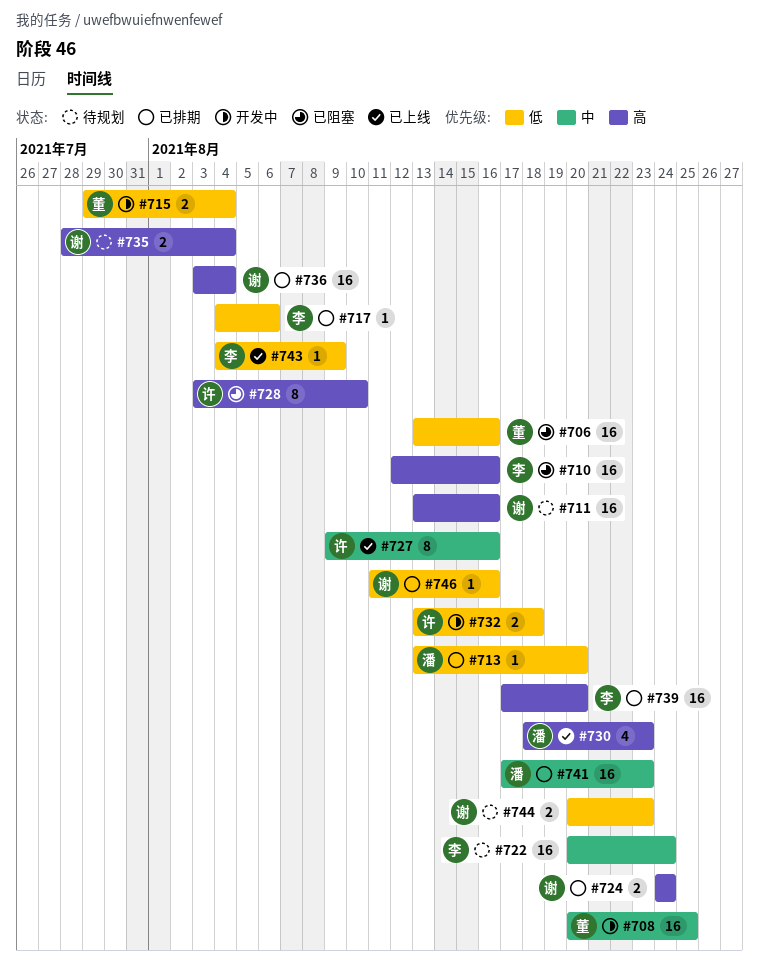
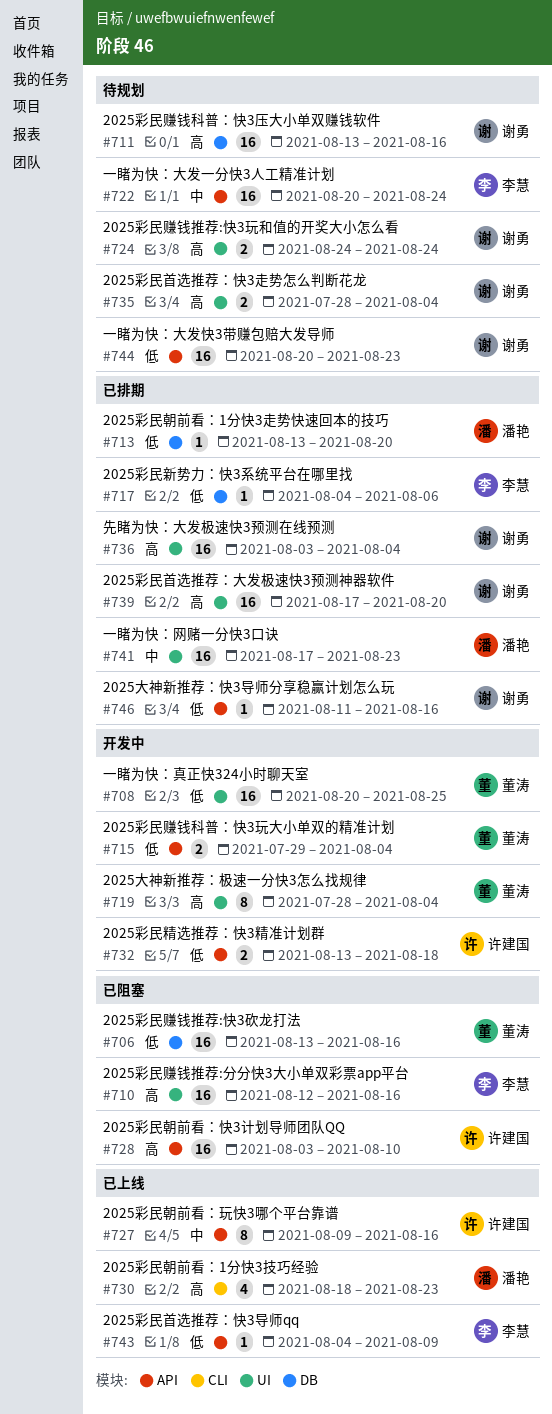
#708, priority: 中 -> 低
#719: none -> present
#724, status: 已排期 -> 待规划
#728, estimate: 8 -> 16
#739, owner: 李慧 -> 谢勇
#744, estimate: 2 -> 16

